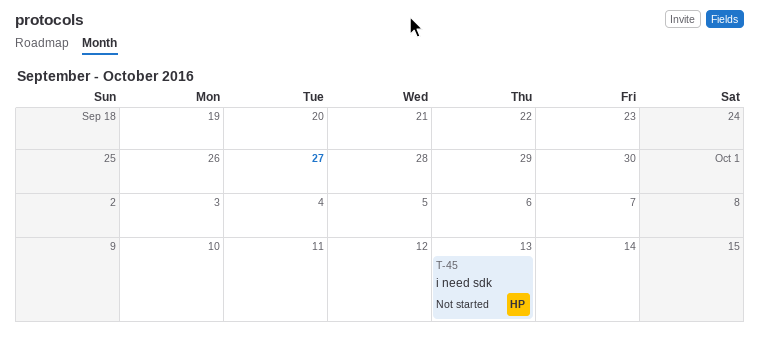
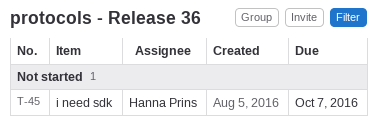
T-45, due: Oct 13 -> Oct 7

